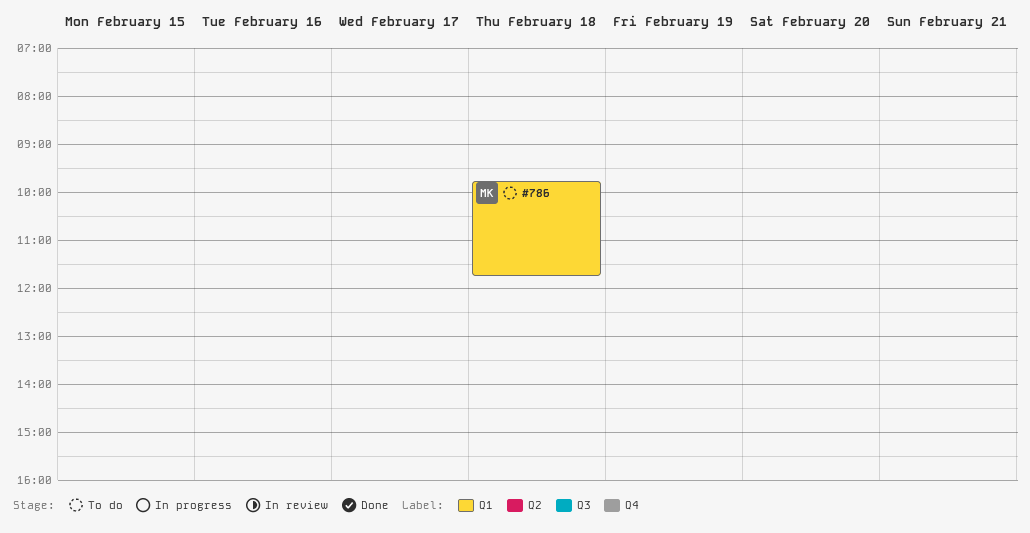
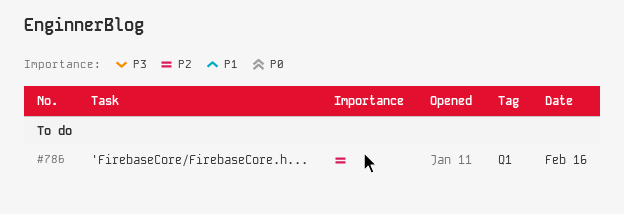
#786, day: Feb 18 -> Feb 16

